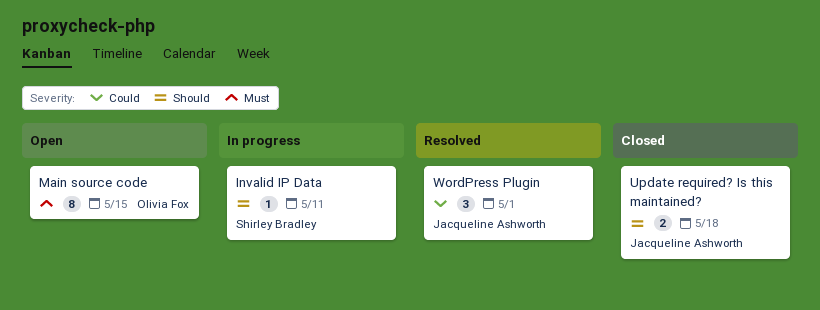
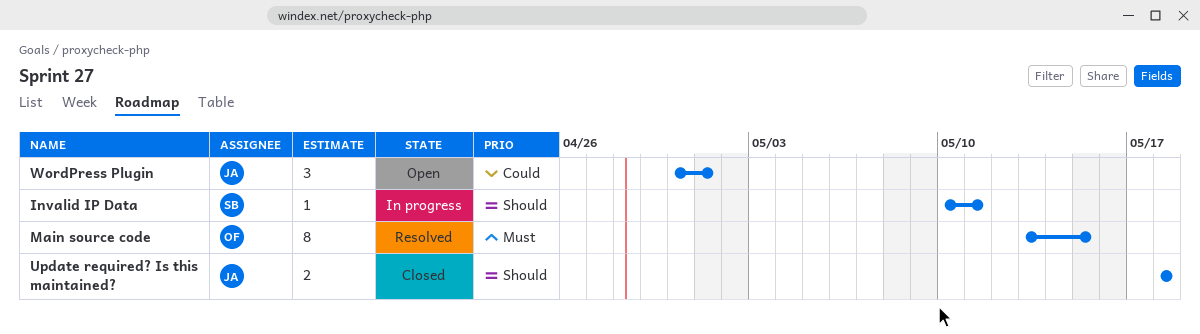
Main source code, status: Open -> Resolved
WordPress Plugin, status: Resolved -> Open

